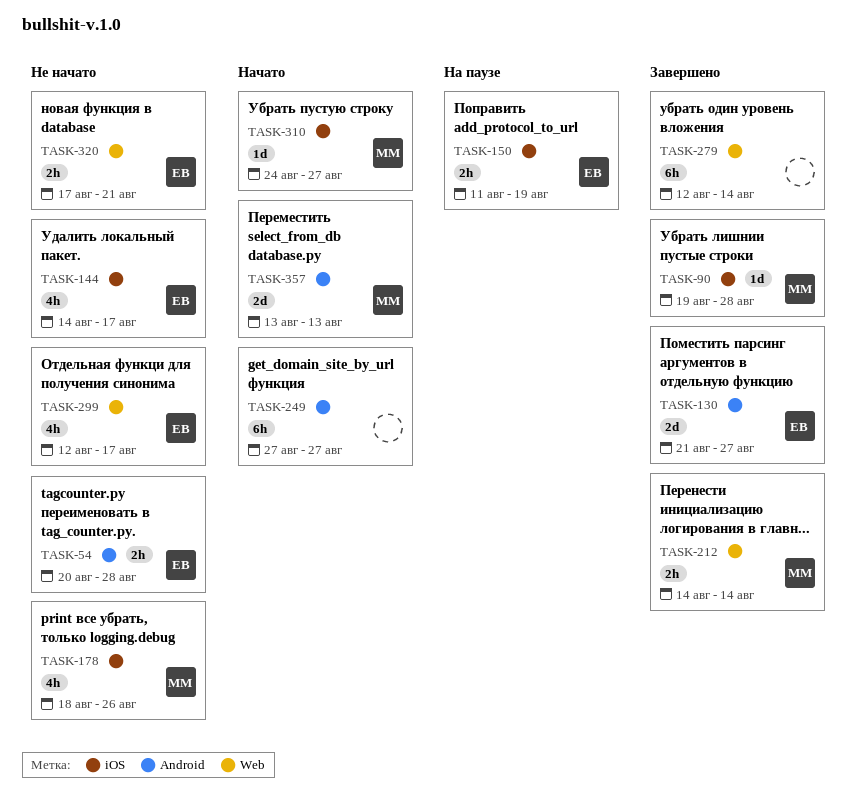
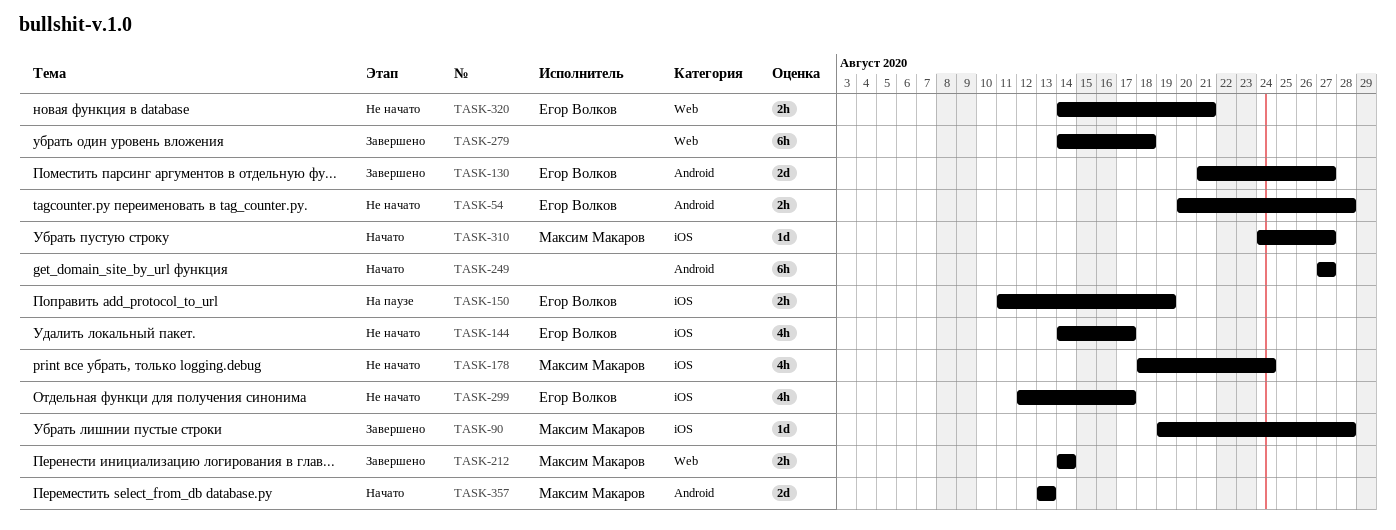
TASK-178, due: Aug 26 -> Aug 24
TASK-279, start: Aug 12 -> Aug 14
TASK-279, due: Aug 14 -> Aug 18
TASK-299, label: Web -> iOS
TASK-320, start: Aug 17 -> Aug 14

